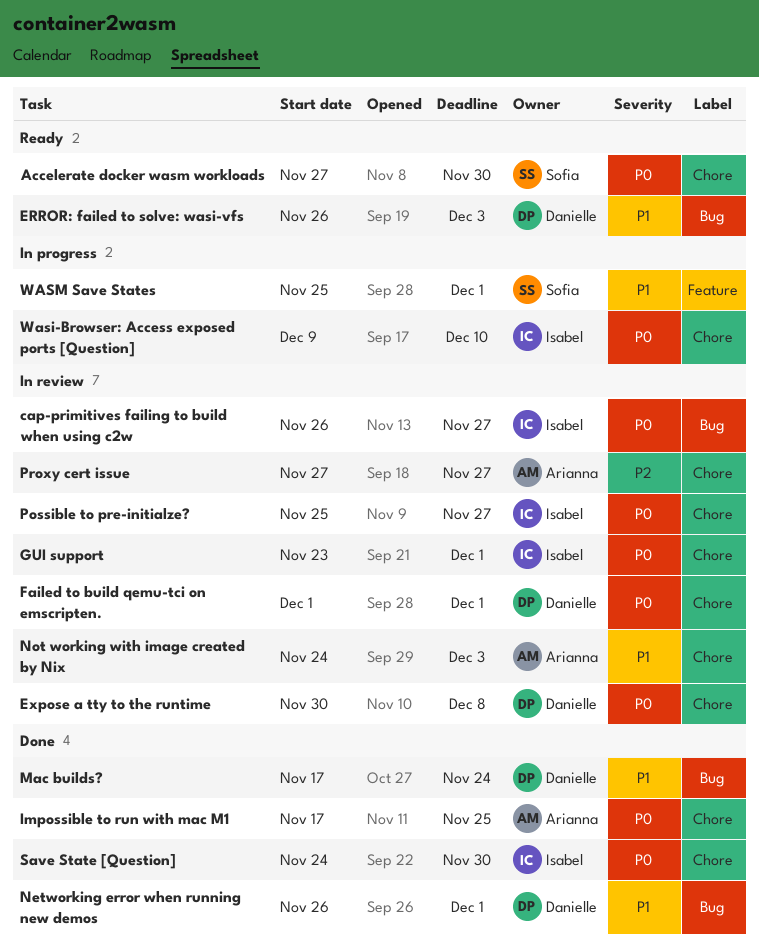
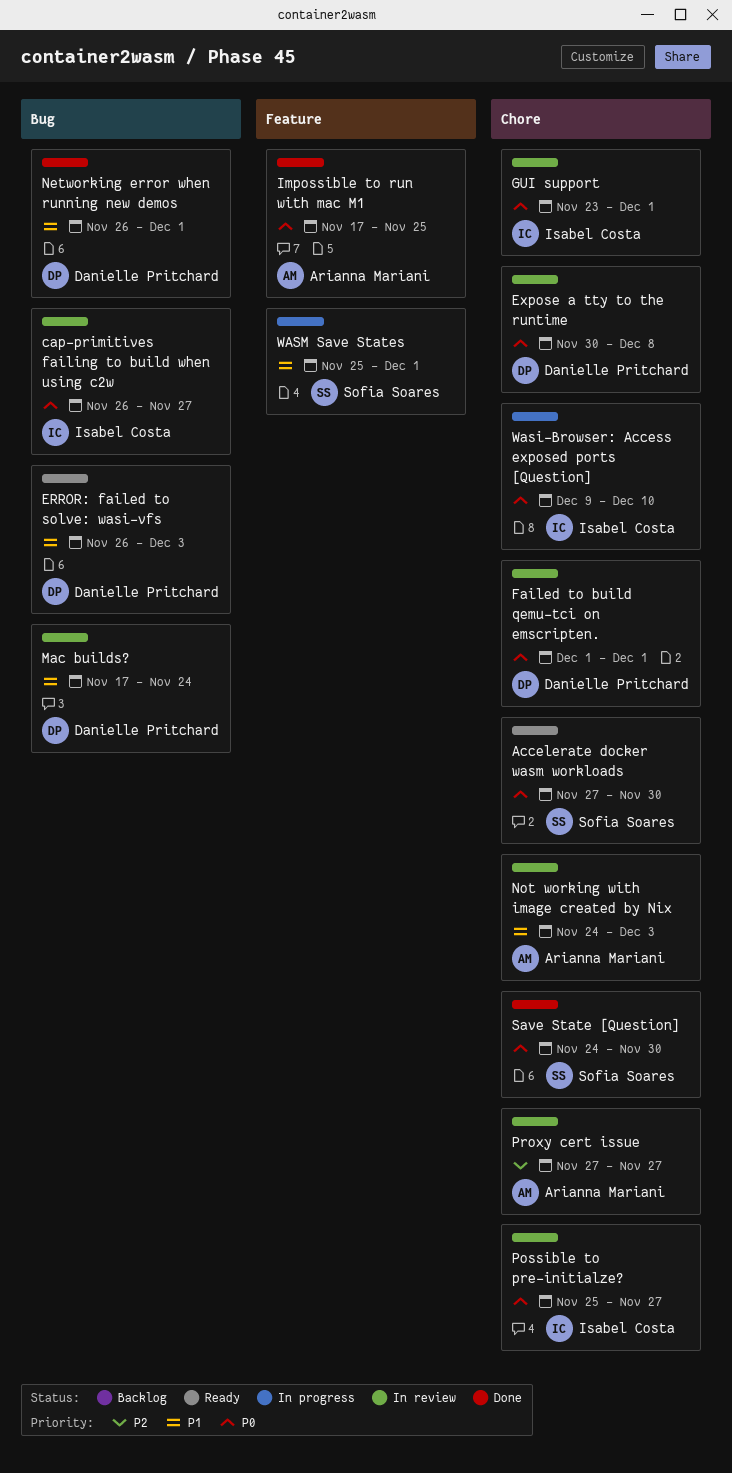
Impossible to run with mac M1, label: Chore -> Feature
Mac builds?, status: Done -> In review
Save State [Question], owner: Isabel Costa -> Sofia Soares

